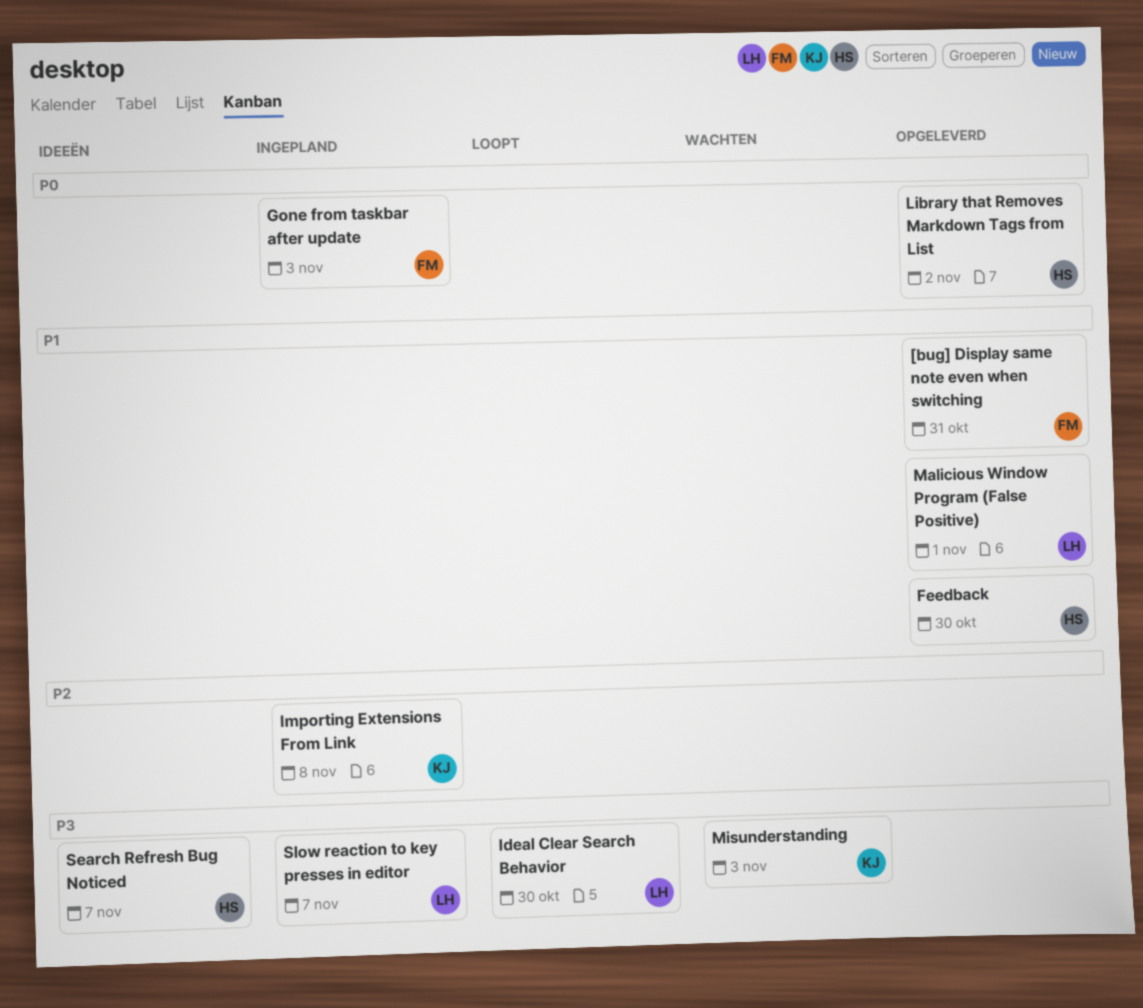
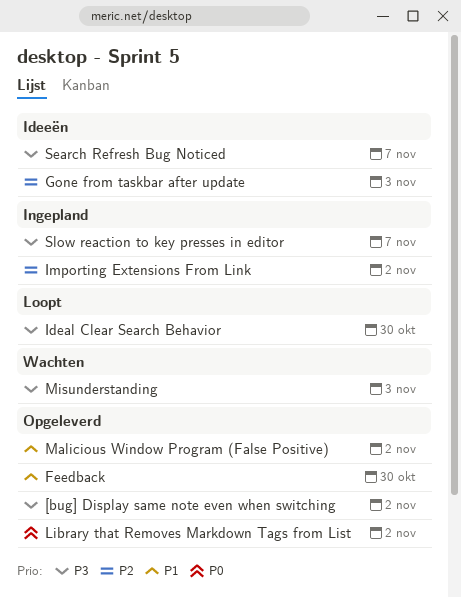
[bug] Display same note even when switching, priority: P1 -> P3
[bug] Display same note even when switching, due: Oct 31 -> Nov 2
Gone from taskbar after update, status: Ingepland -> Ideeën
Gone from taskbar after update, priority: P0 -> P2
Importing Extensions From Link, due: Nov 8 -> Nov 2
Malicious Window Program (False Positive), due: Nov 1 -> Nov 2

